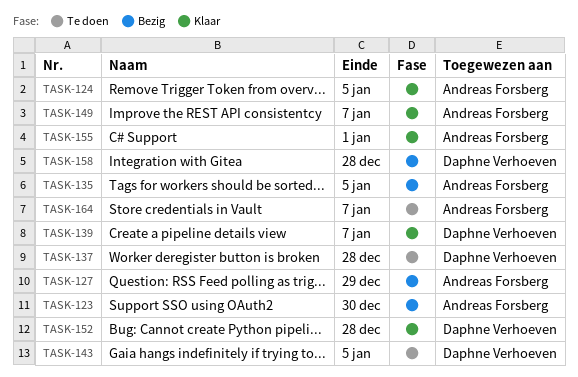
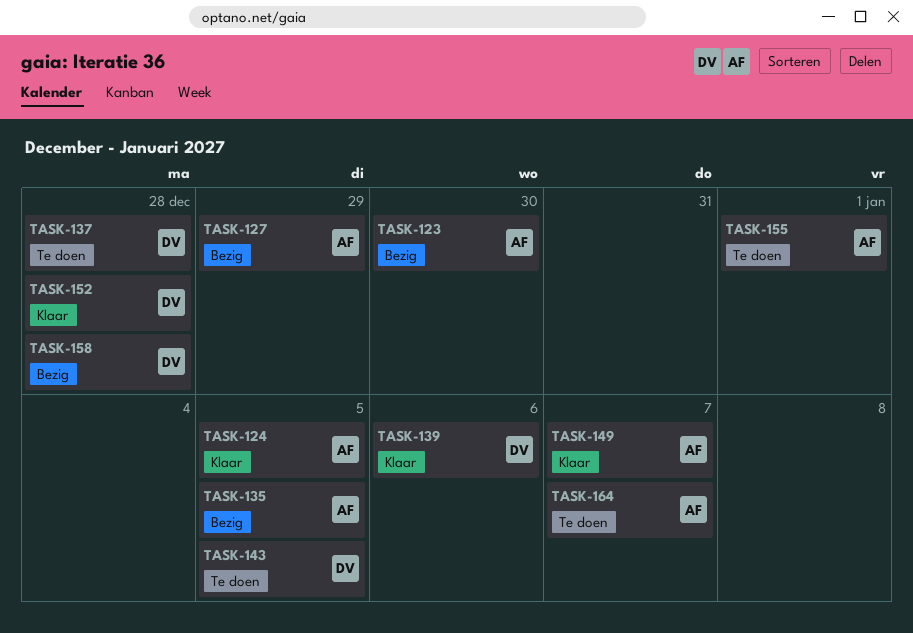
TASK-139, due: Jan 7 -> Jan 6
TASK-155, status: Klaar -> Te doen

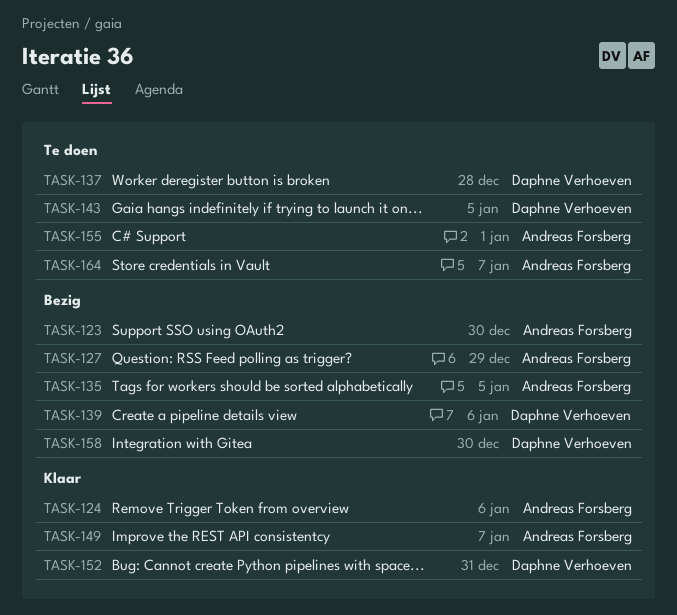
TASK-124, due: Jan 5 -> Jan 6
TASK-139, status: Klaar -> Bezig
TASK-152, due: Dec 28 -> Dec 31
TASK-158, due: Dec 28 -> Dec 30

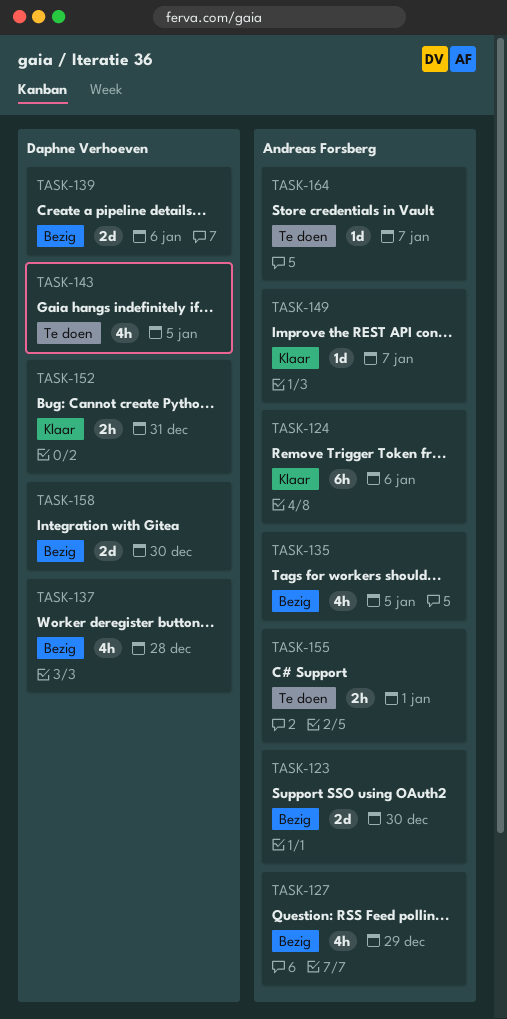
TASK-137, status: Te doen -> Bezig

